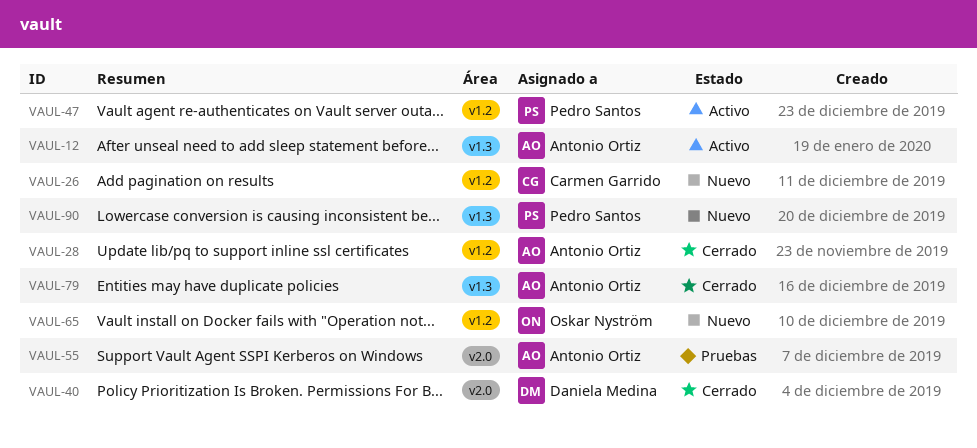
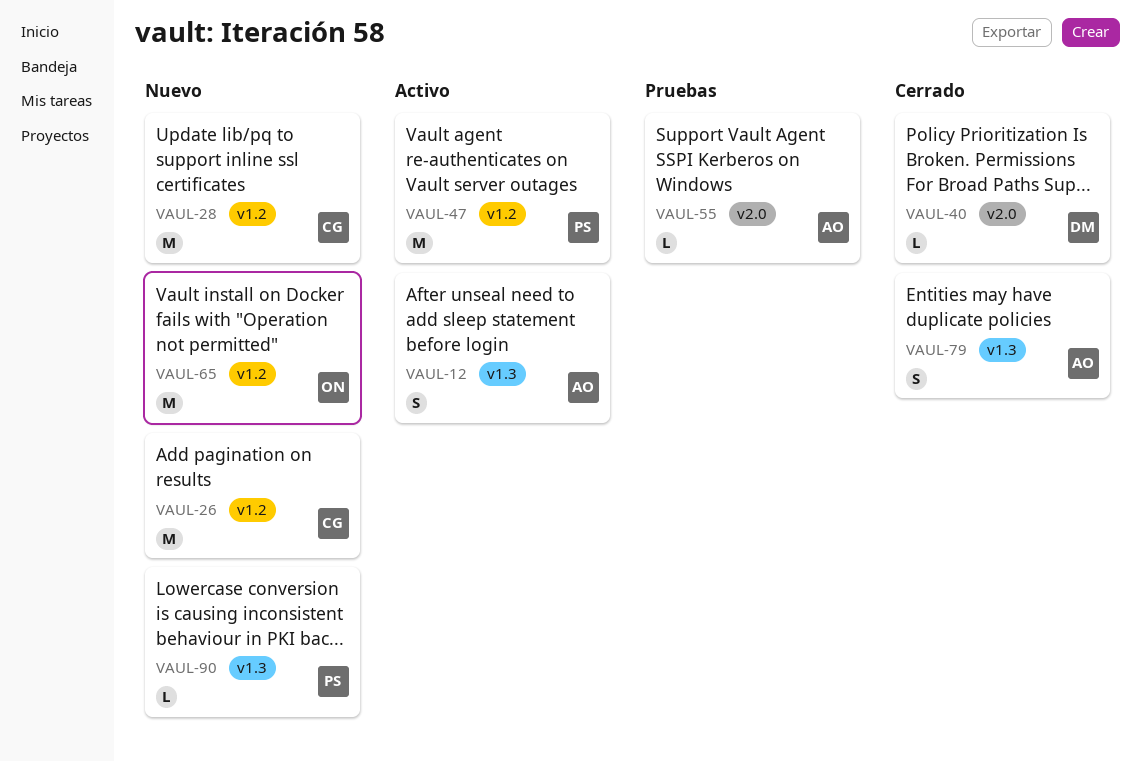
VAUL-28, status: Cerrado -> Nuevo
VAUL-28, owner: Antonio Ortiz -> Carmen Garrido

